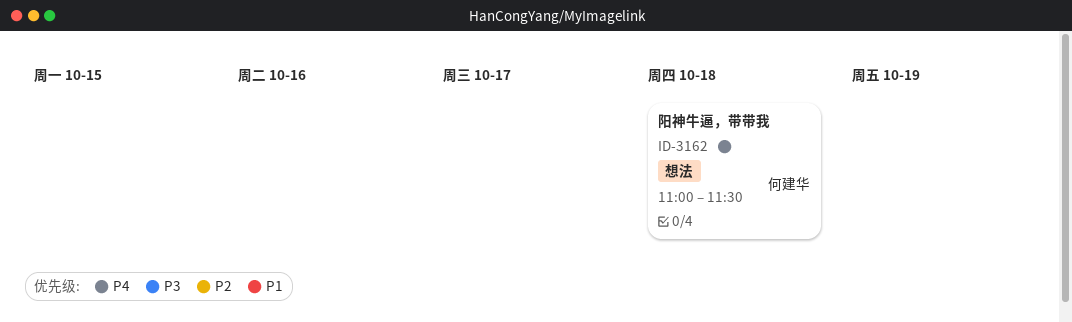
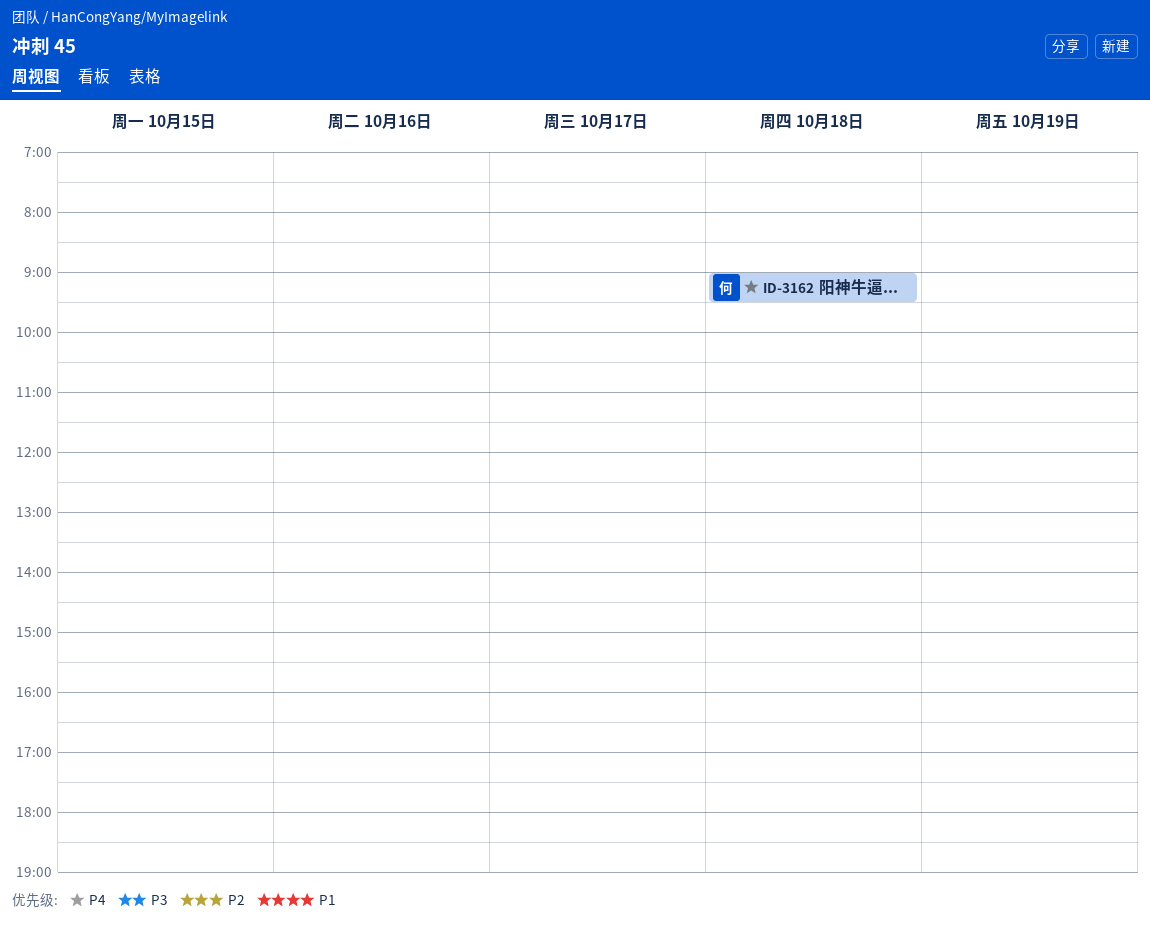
ID-3162, begins: 11:00 -> 09:00
ID-3162, ends: 11:30 -> 09:30

